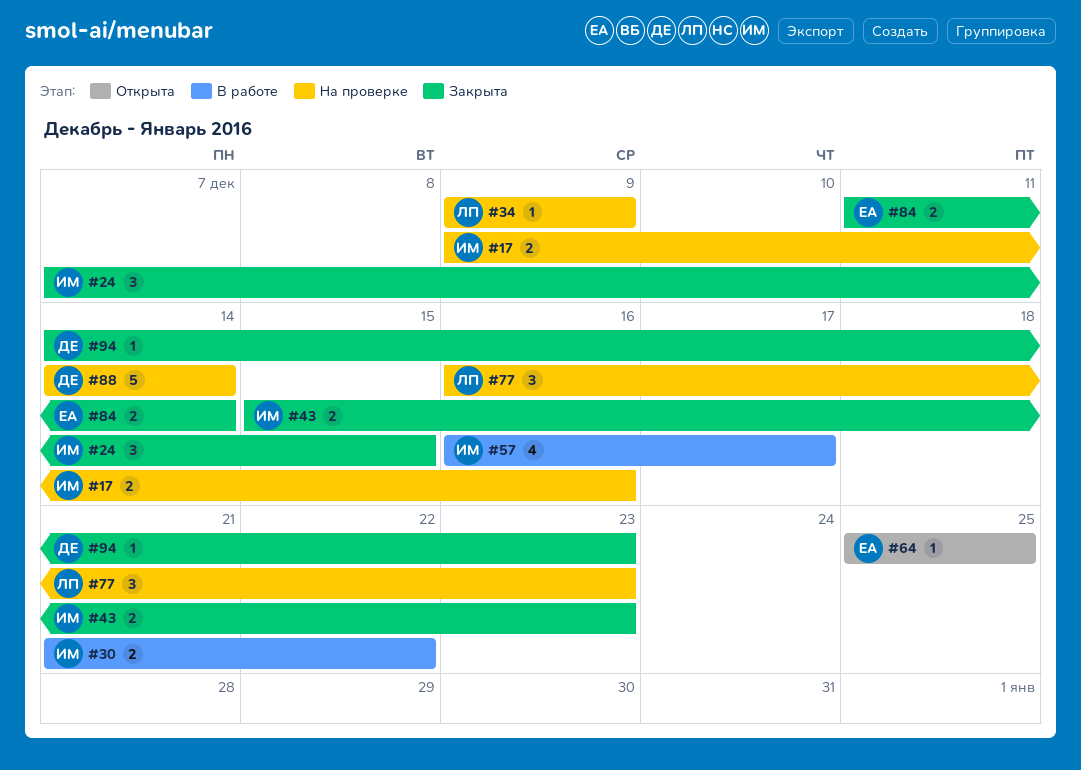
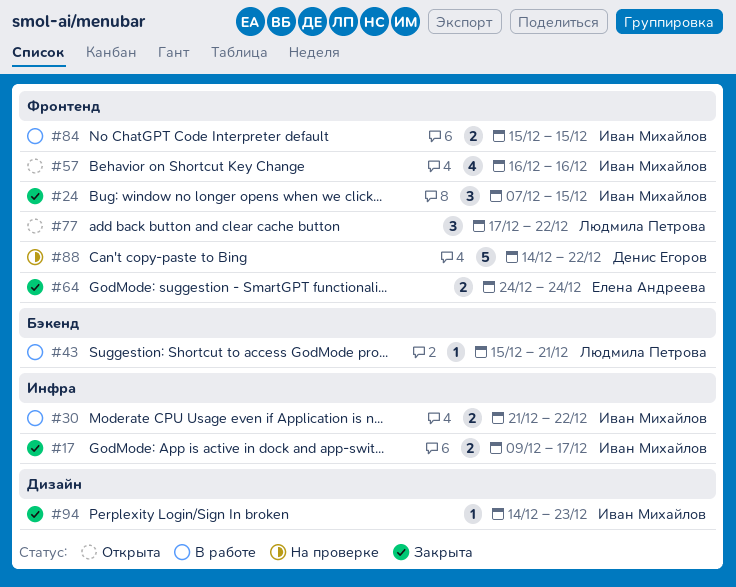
#17, status: На проверке -> Закрыта
#17, due: Dec 16 -> Dec 17
#34: present -> none
#43, status: Закрыта -> В работе
#43, owner: Иван Михайлов -> Людмила Петрова
#43, estimate: 2 -> 1
#43, due: Dec 23 -> Dec 21
#57, status: В работе -> Открыта
#57, due: Dec 17 -> Dec 16
#64, status: Открыта -> Закрыта
#64, estimate: 1 -> 2
#64, start: Dec 25 -> Dec 24
#64, due: Dec 25 -> Dec 24
#77, status: На проверке -> Открыта
#77, start: Dec 16 -> Dec 17
#77, due: Dec 23 -> Dec 22
#84, status: Закрыта -> В работе
#84, owner: Елена Андреева -> Иван Михайлов
#84, start: Dec 11 -> Dec 15
#84, due: Dec 14 -> Dec 15
#88, due: Dec 14 -> Dec 22
#94, owner: Денис Егоров -> Иван Михайлов

